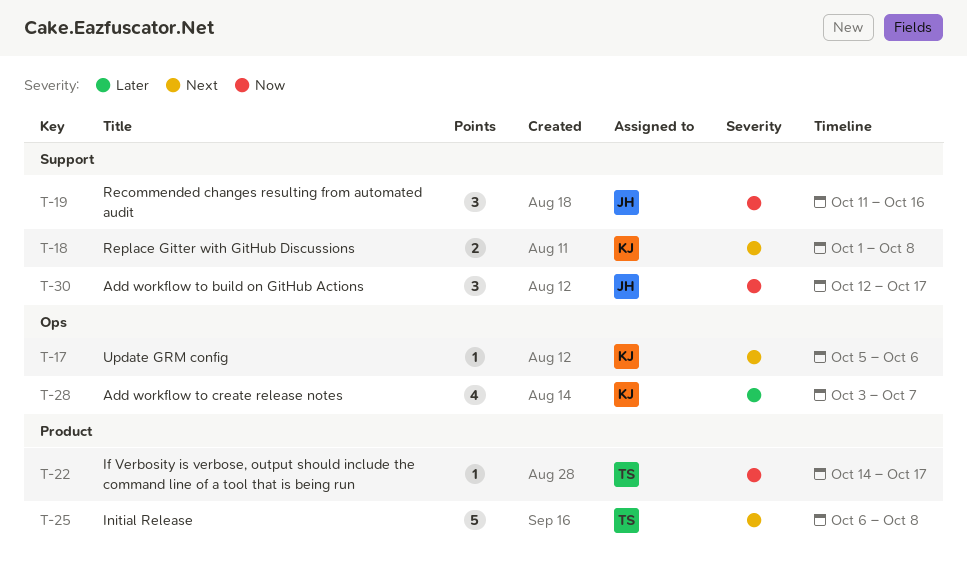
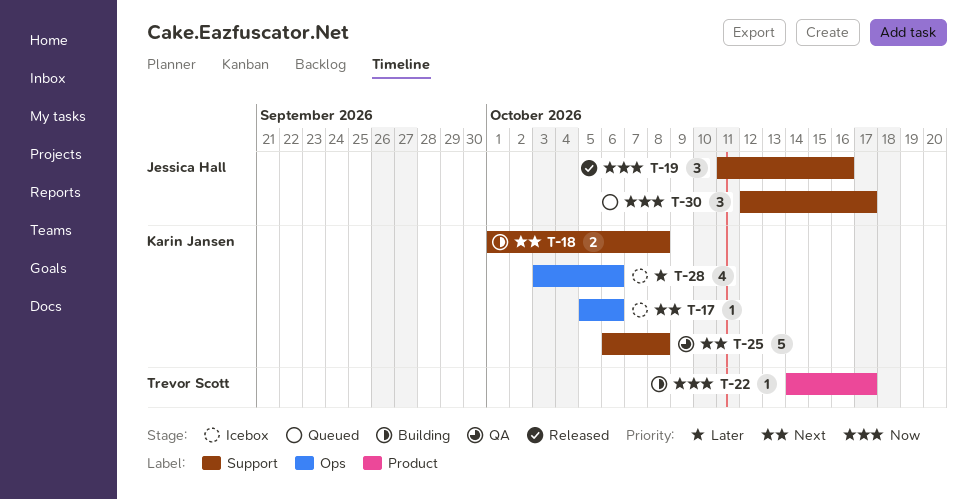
T-25, owner: Trevor Scott -> Karin Jansen
T-25, label: Product -> Support
T-28, due: Oct 7 -> Oct 6

